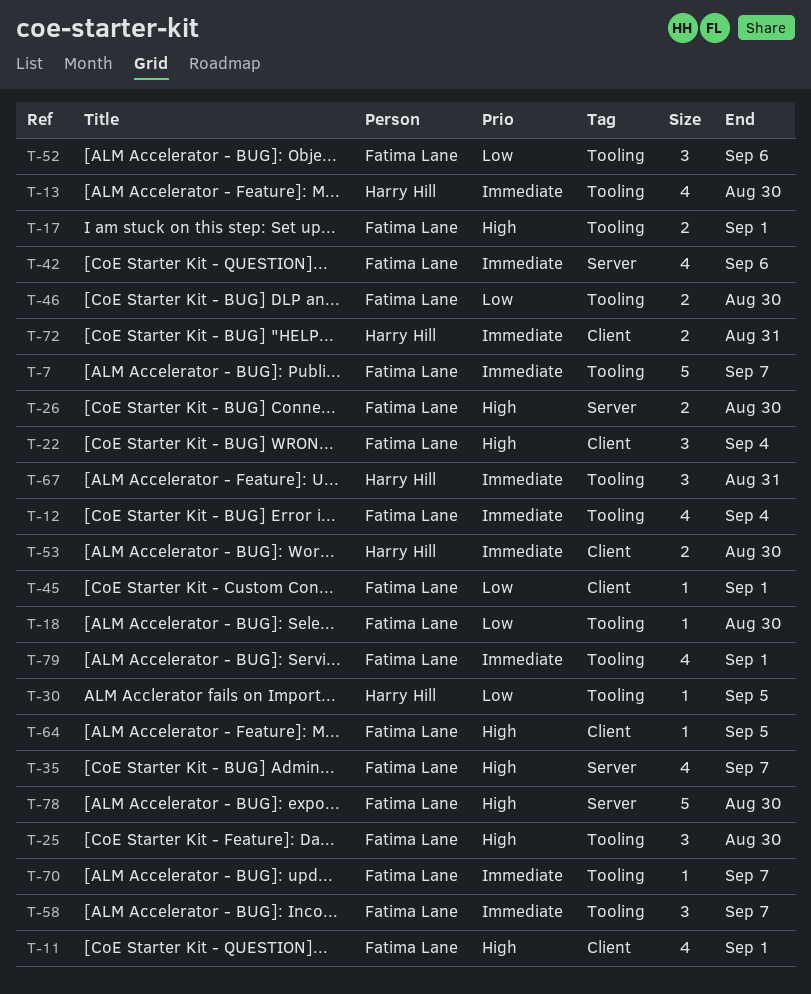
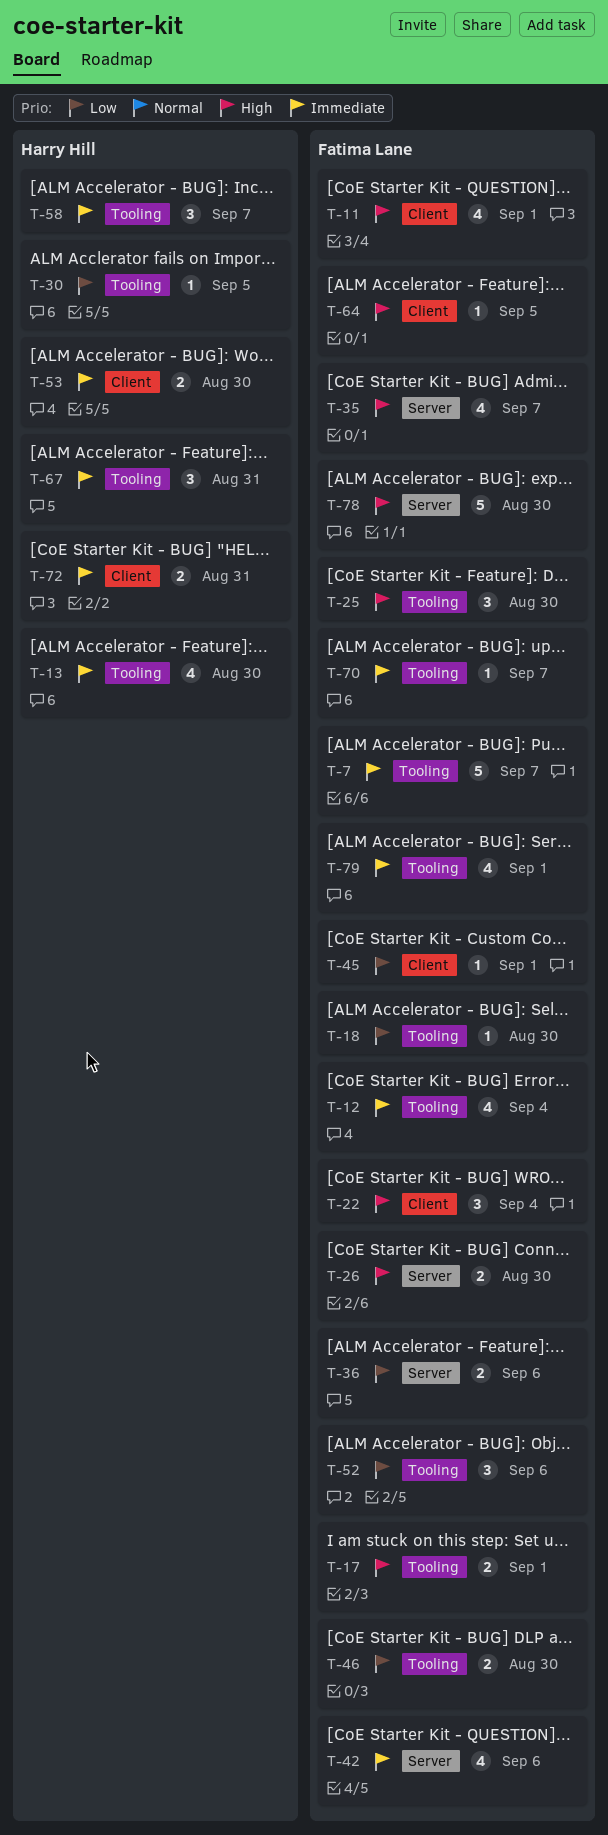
T-36: none -> present
T-58, owner: Fatima Lane -> Harry Hill

